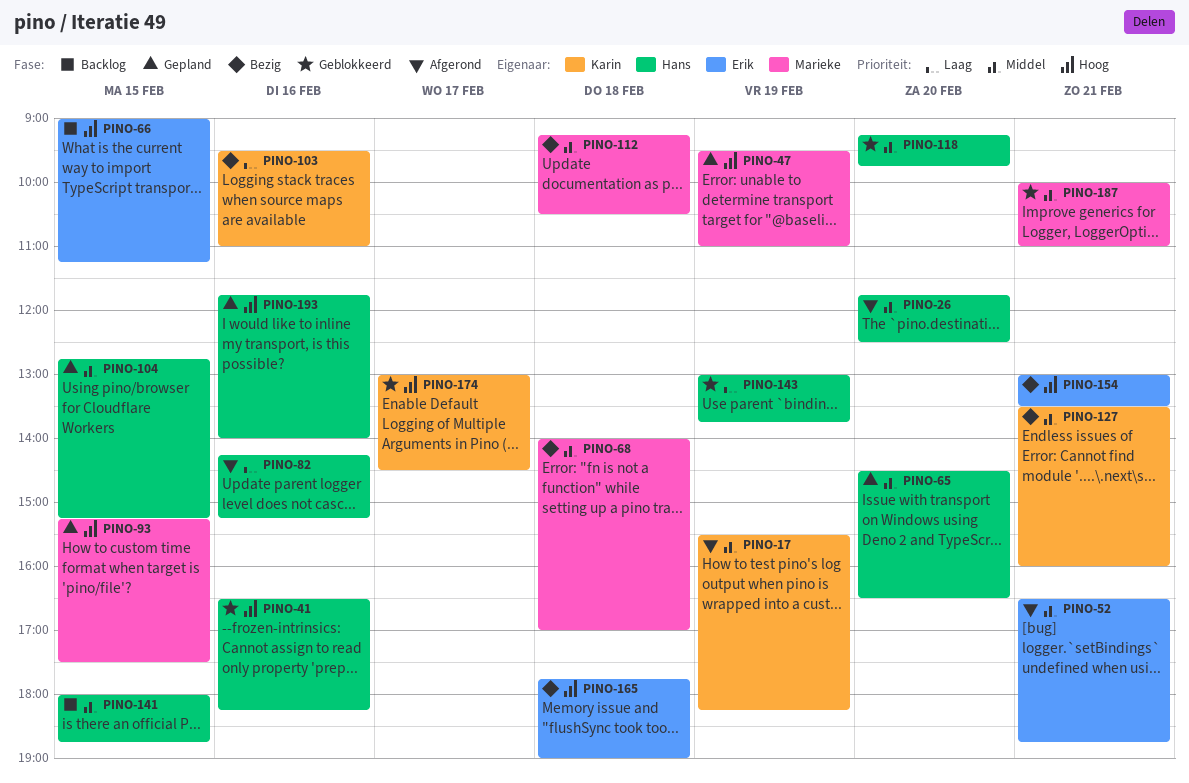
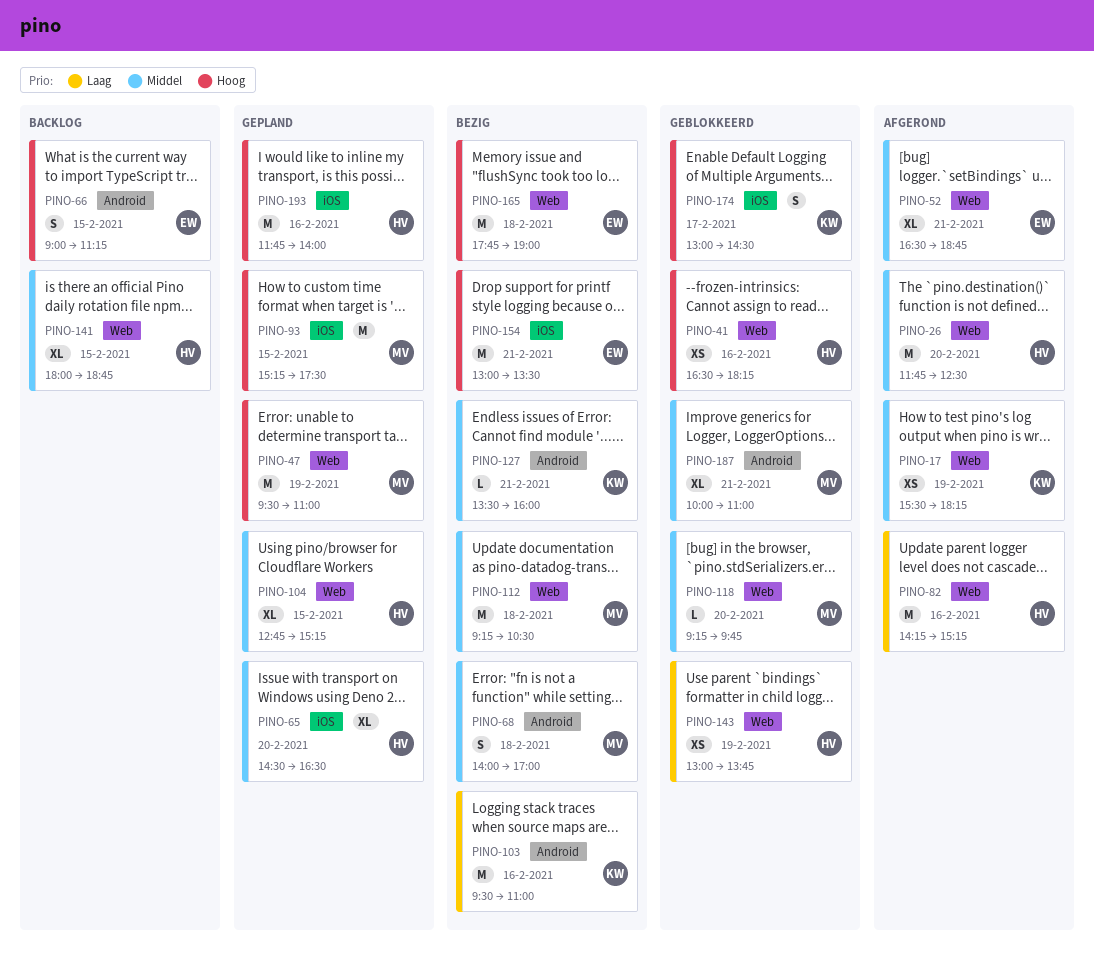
PINO-118, owner: Hans -> Marieke

